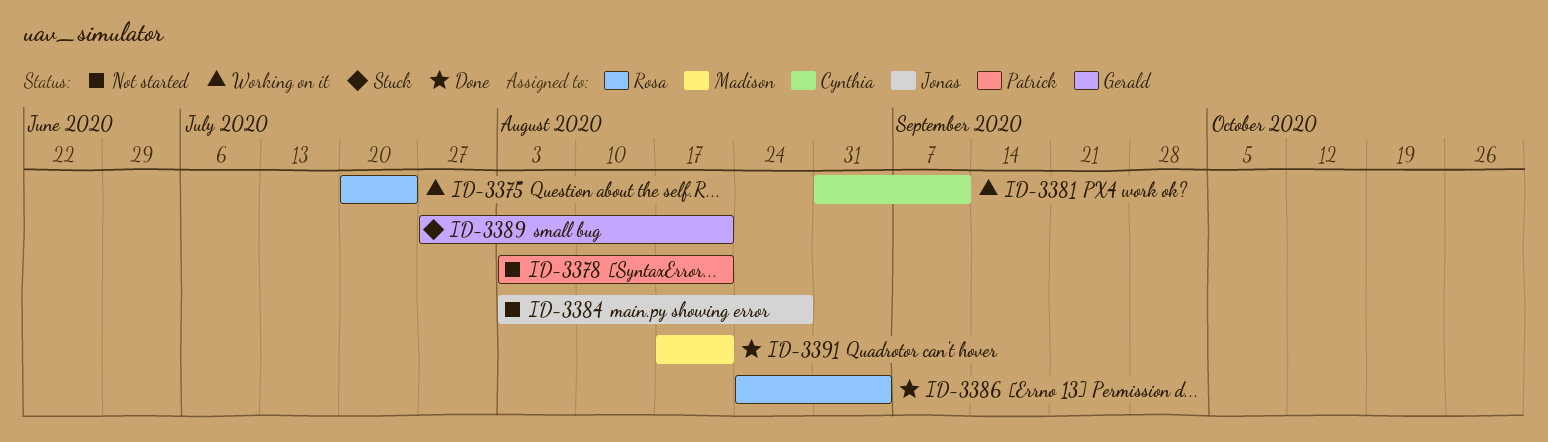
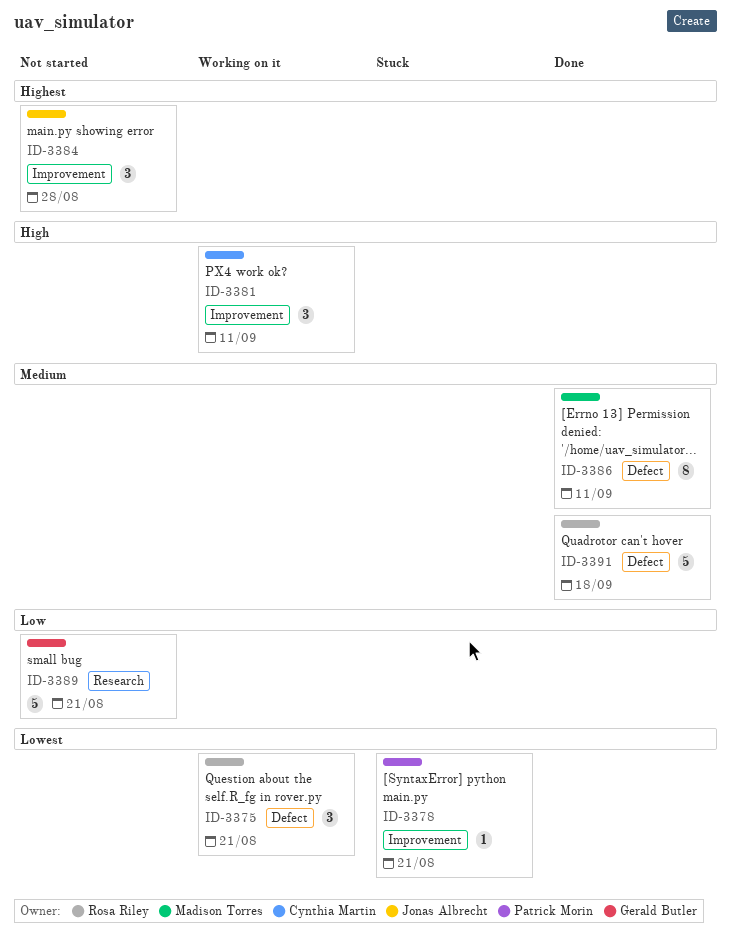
ID-3375, due: Jul 24 -> Aug 21
ID-3378, status: Not started -> Stuck
ID-3386, owner: Rosa Riley -> Madison Torres
ID-3386, due: Sep 4 -> Sep 11
ID-3389, status: Stuck -> Not started
ID-3391, owner: Madison Torres -> Rosa Riley
ID-3391, due: Aug 21 -> Sep 18

